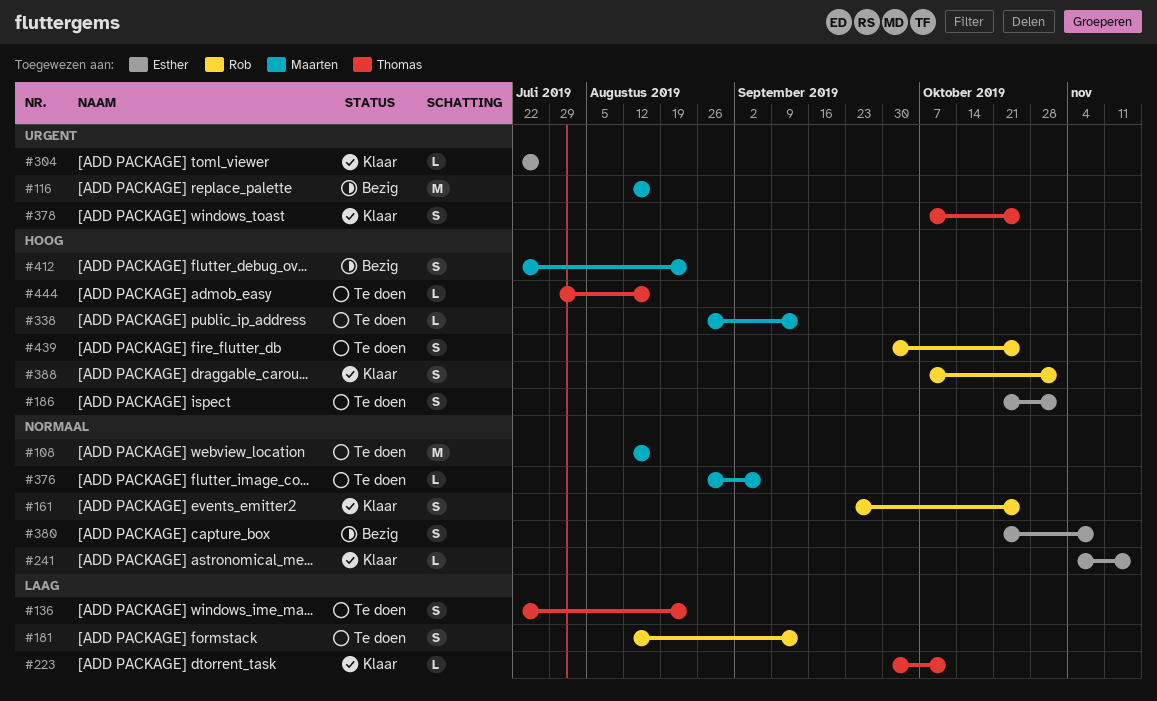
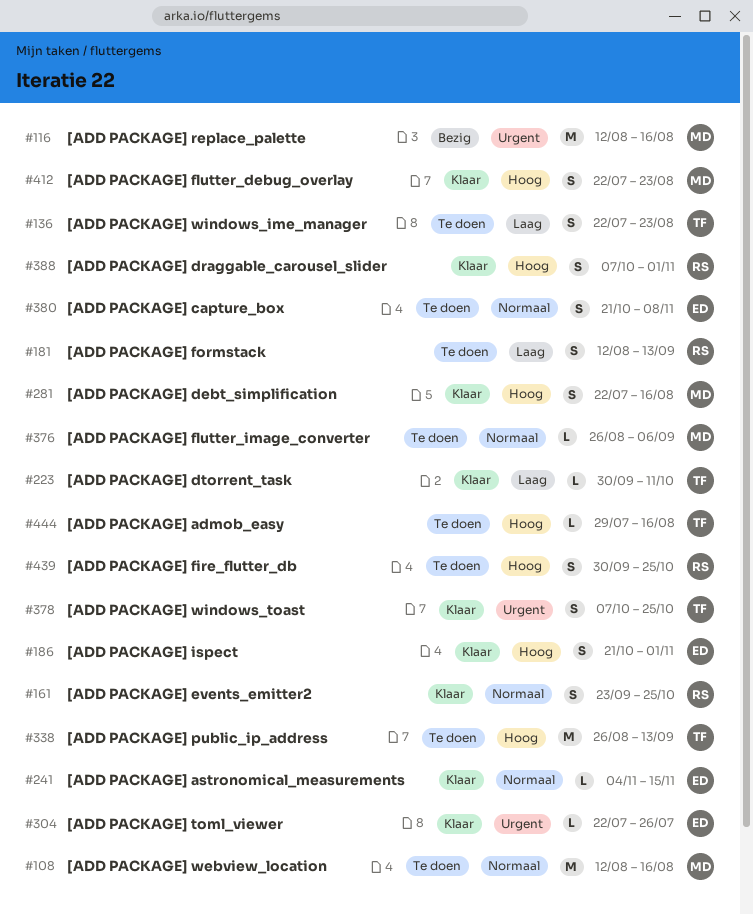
#186, status: Te doen -> Klaar
#281: none -> present
#338, owner: Maarten -> Thomas
#338, estimate: L -> M
#380, status: Bezig -> Te doen
#412, status: Bezig -> Klaar

